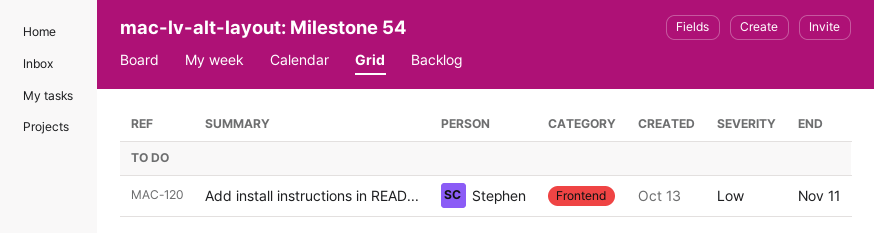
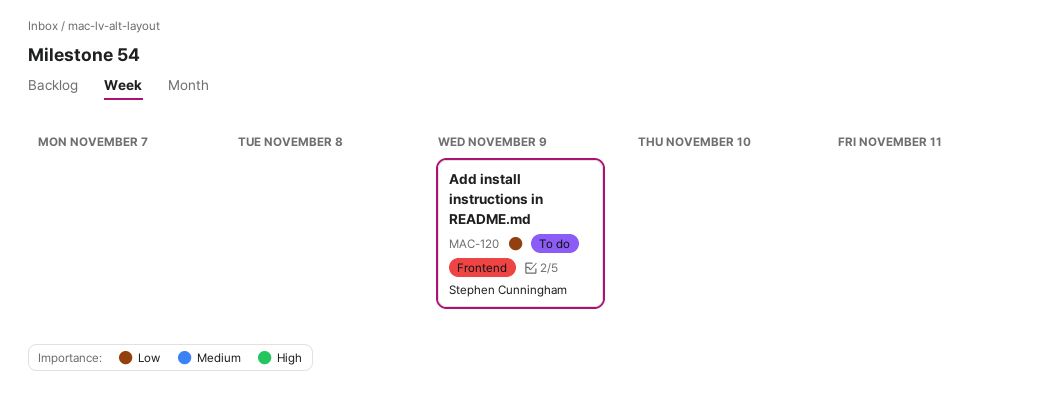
MAC-120, due: Nov 11 -> Nov 9

